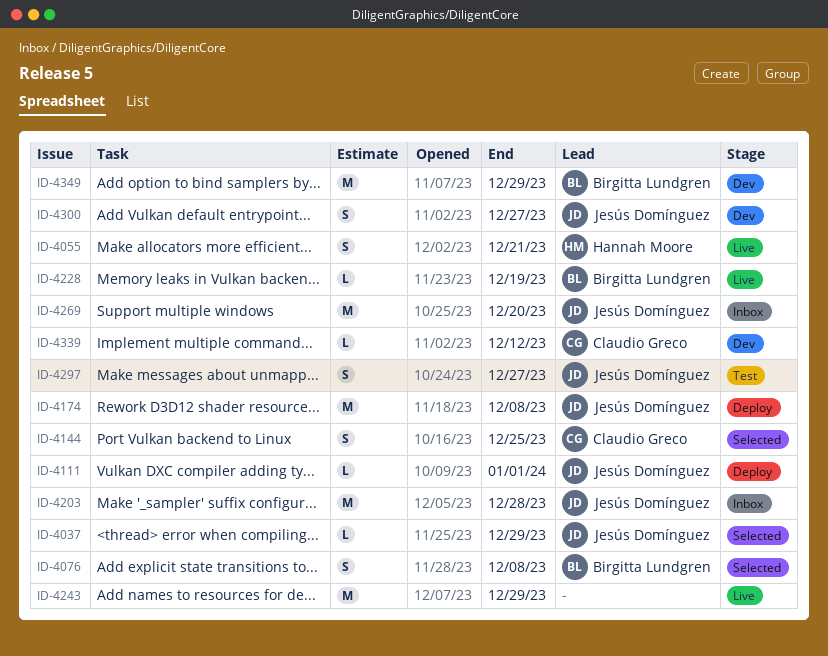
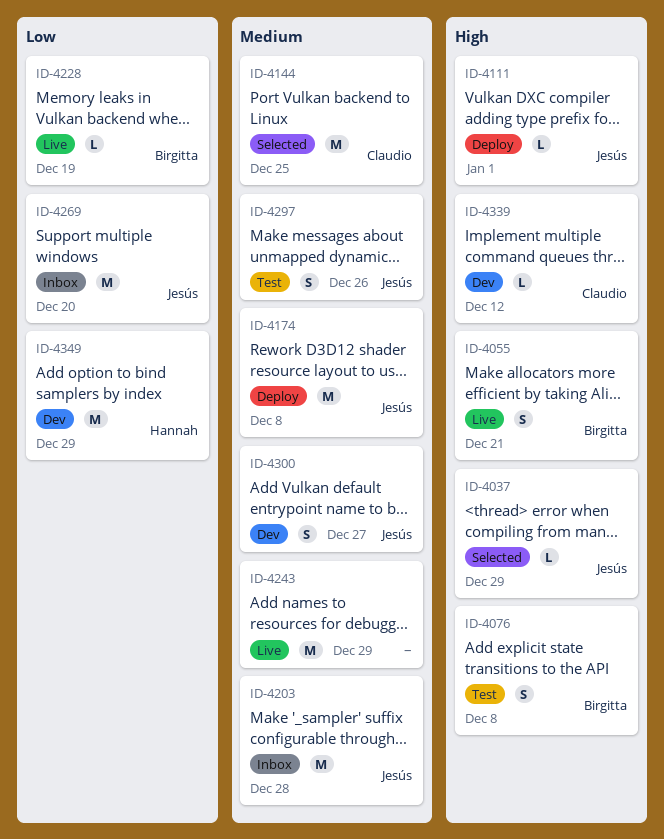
ID-4055, owner: Hannah Moore -> Birgitta Lundgren
ID-4076, status: Selected -> Test
ID-4144, estimate: S -> M
ID-4297, due: Dec 27 -> Dec 26
ID-4349, owner: Birgitta Lundgren -> Hannah Moore

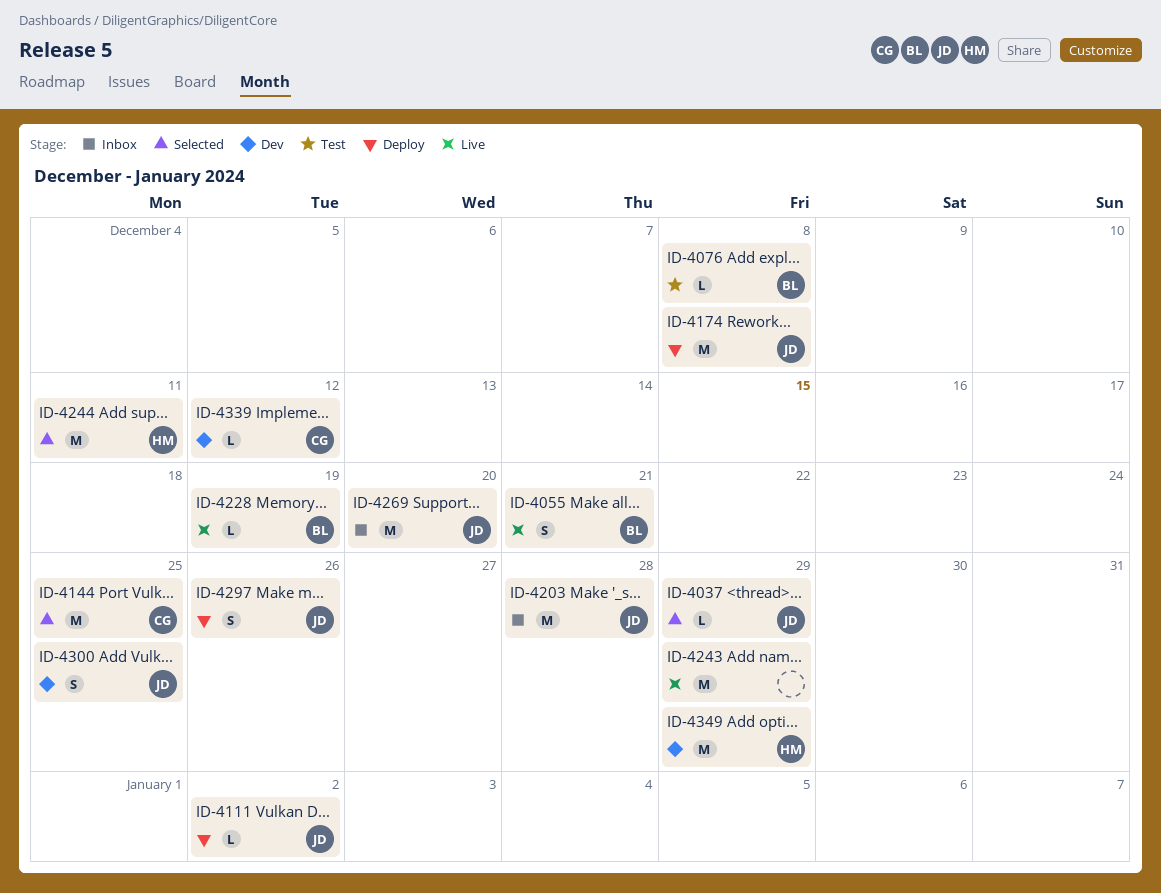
ID-4076, estimate: S -> L
ID-4111, due: Jan 1 -> Jan 2
ID-4244: none -> present
ID-4297, status: Test -> Deploy
ID-4300, due: Dec 27 -> Dec 25

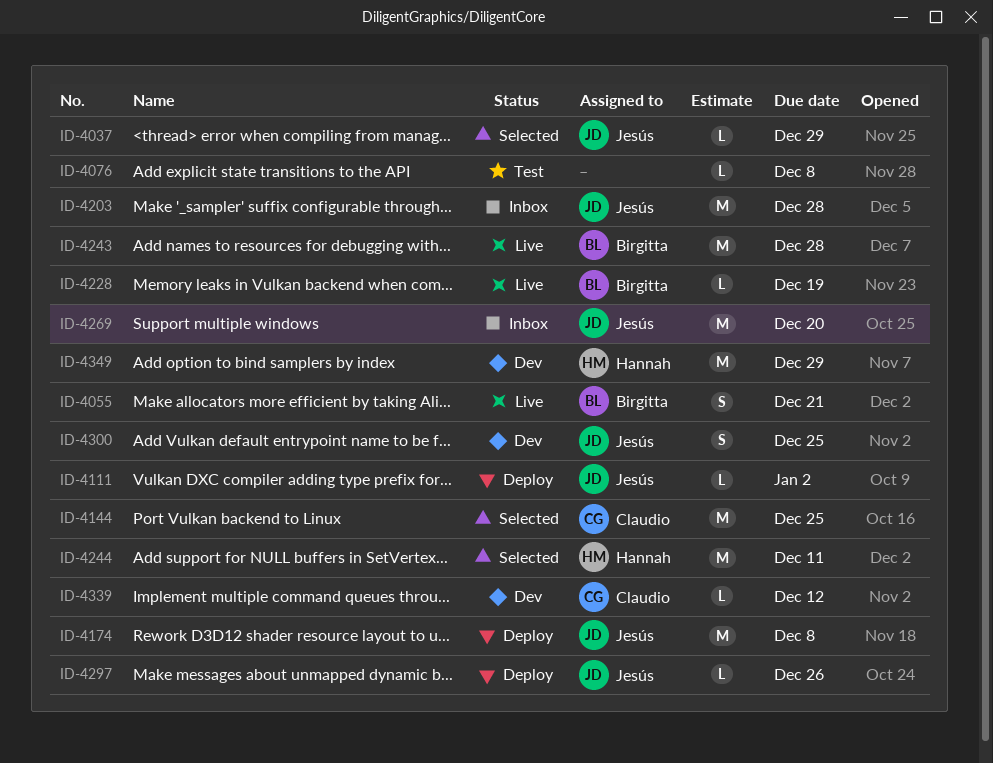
ID-4076, owner: Birgitta -> none
ID-4243, owner: none -> Birgitta
ID-4243, due: Dec 29 -> Dec 28
ID-4297, estimate: S -> L

